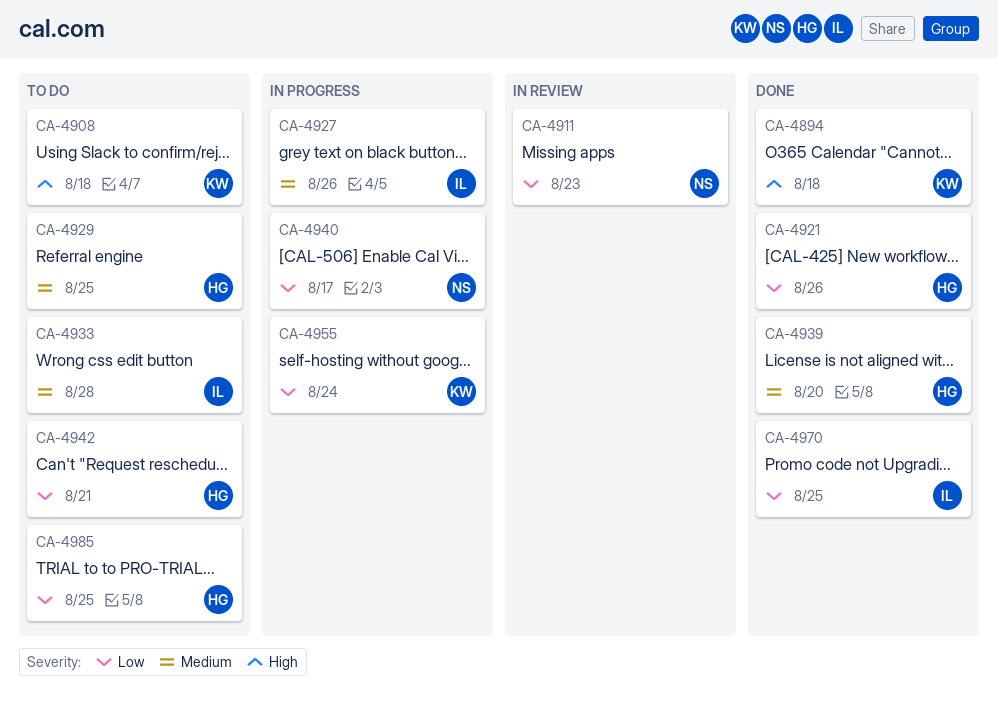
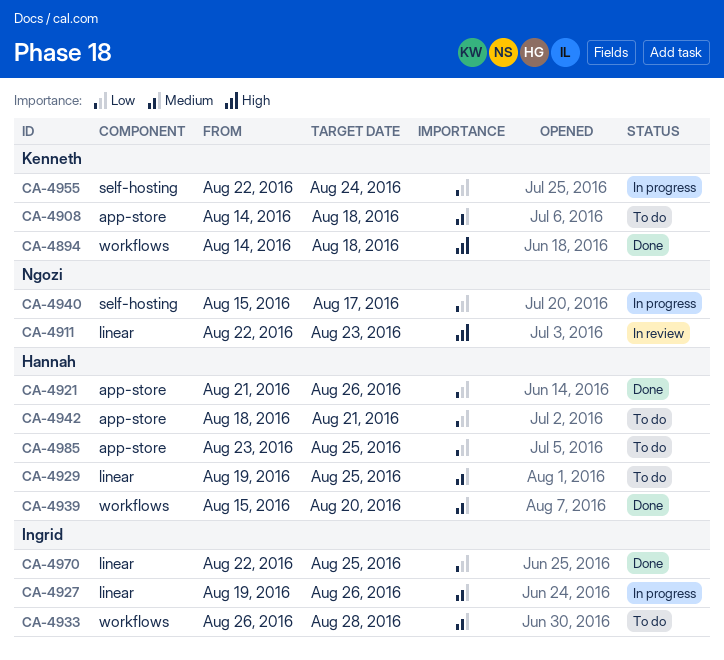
CA-4908, priority: High -> Medium
CA-4911, priority: Low -> High

